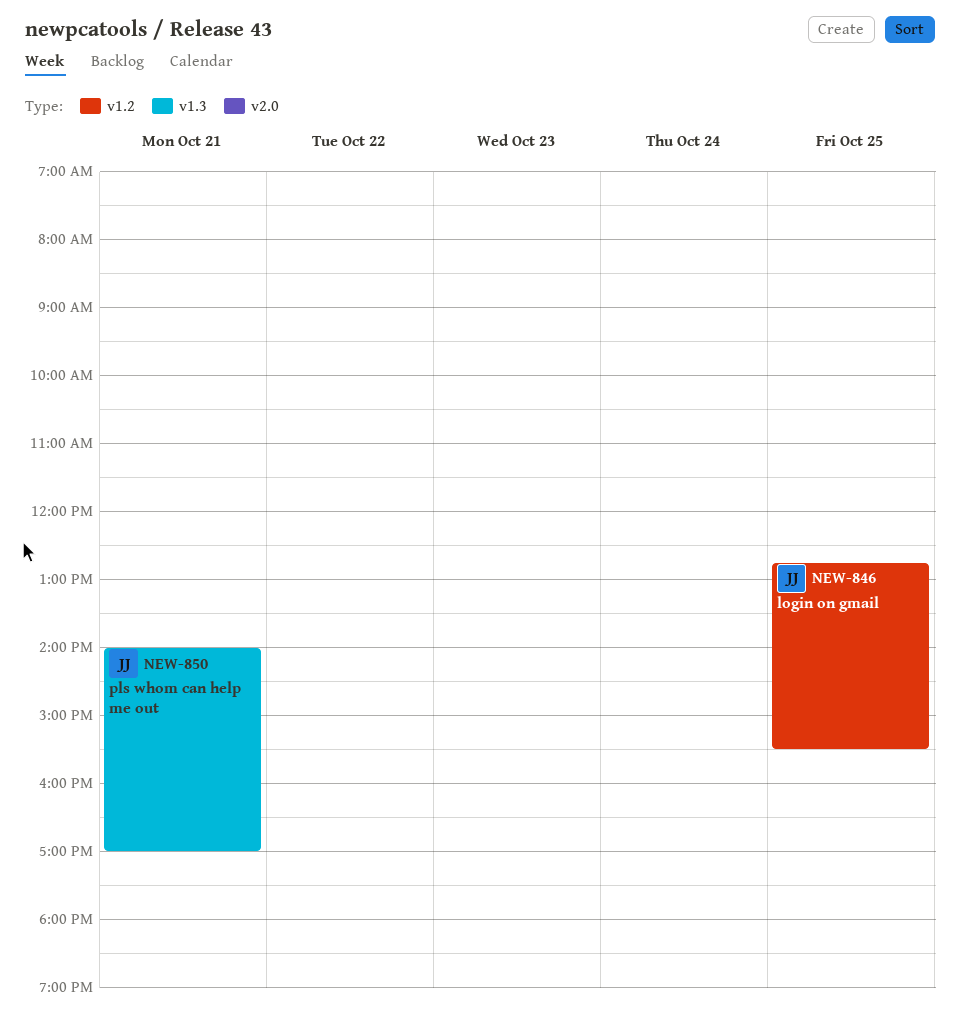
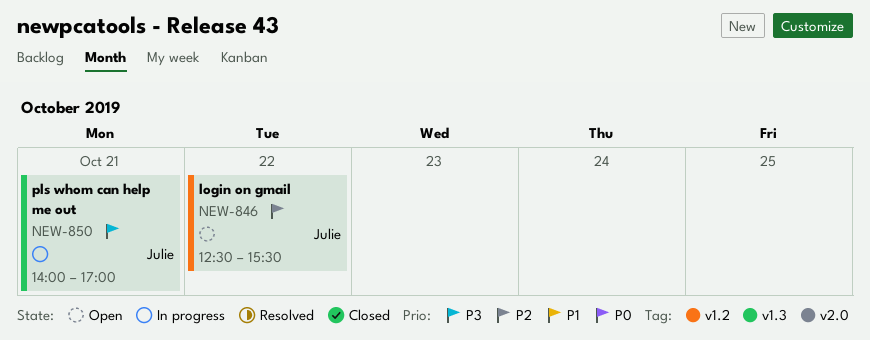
NEW-846, day: Oct 25 -> Oct 22
NEW-846, begins: 12:45 -> 12:30

